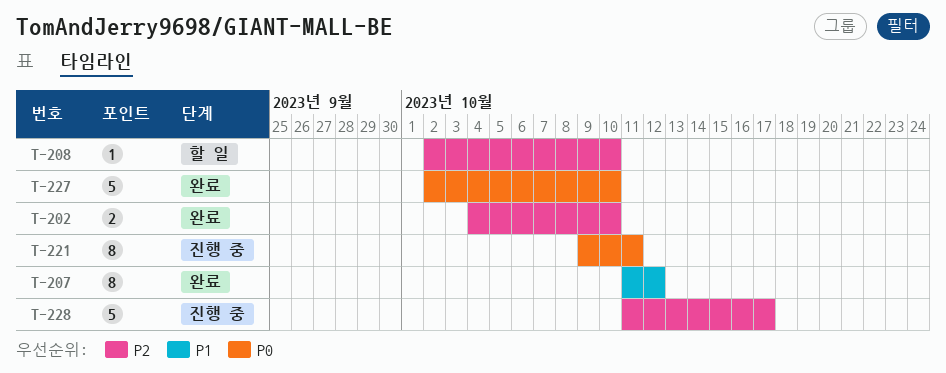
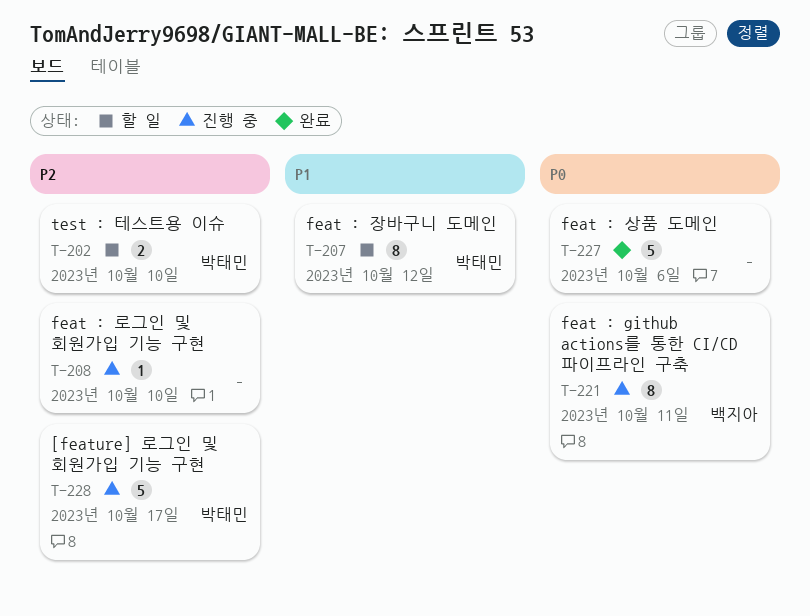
T-202, status: 완료 -> 할 일
T-207, status: 완료 -> 할 일
T-208, status: 할 일 -> 진행 중
T-227, due: Oct 10 -> Oct 6

